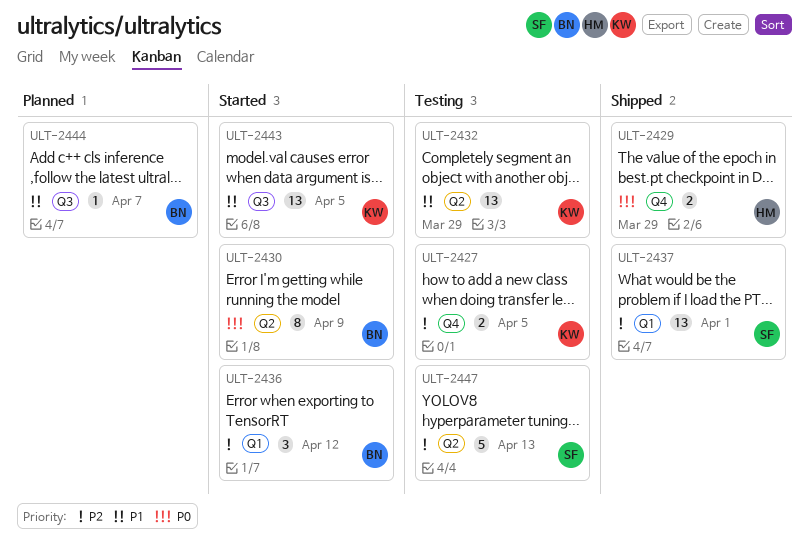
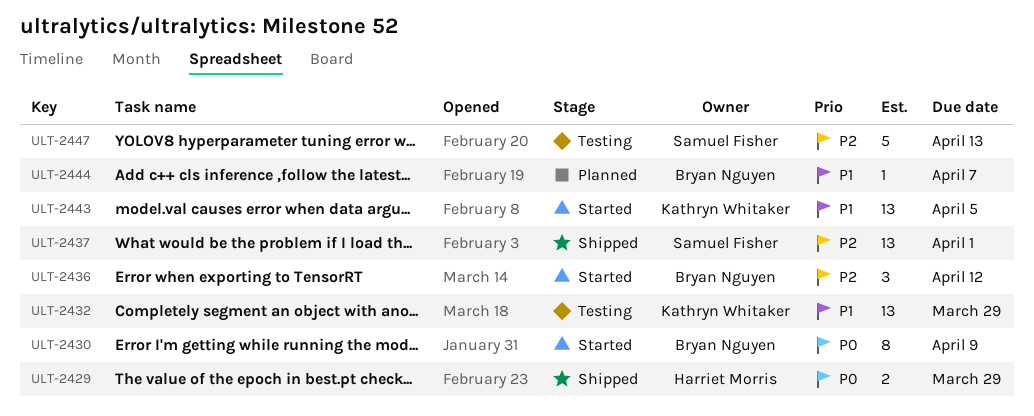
ULT-2427: present -> none

